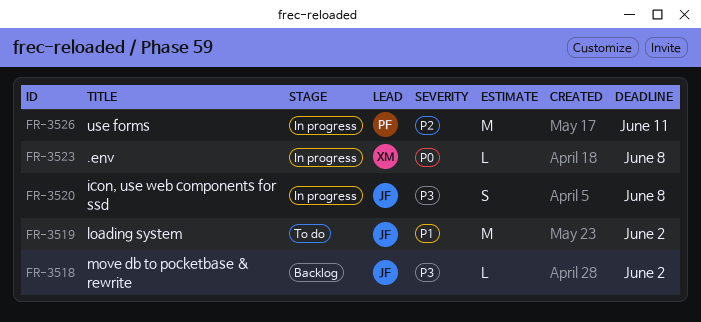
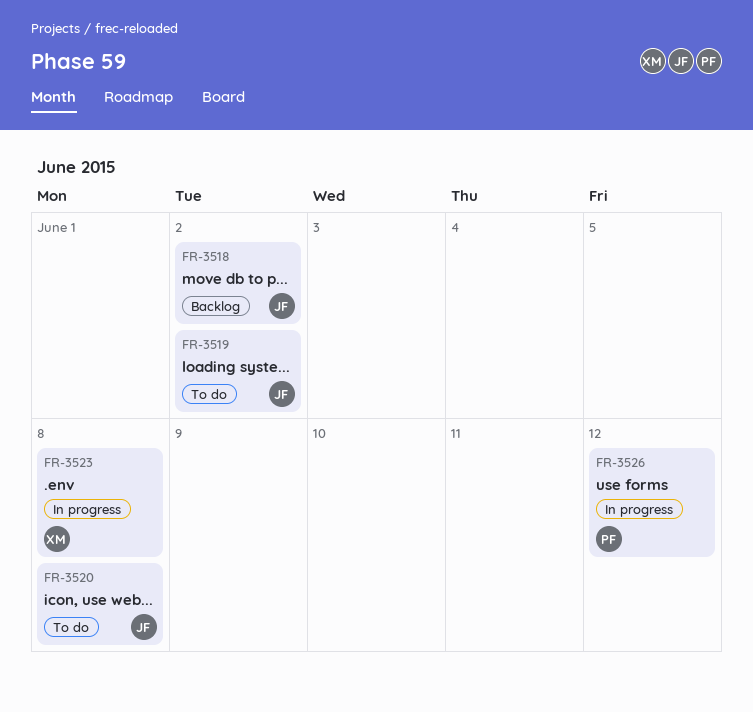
FR-3520, status: In progress -> To do
FR-3526, due: Jun 11 -> Jun 12

